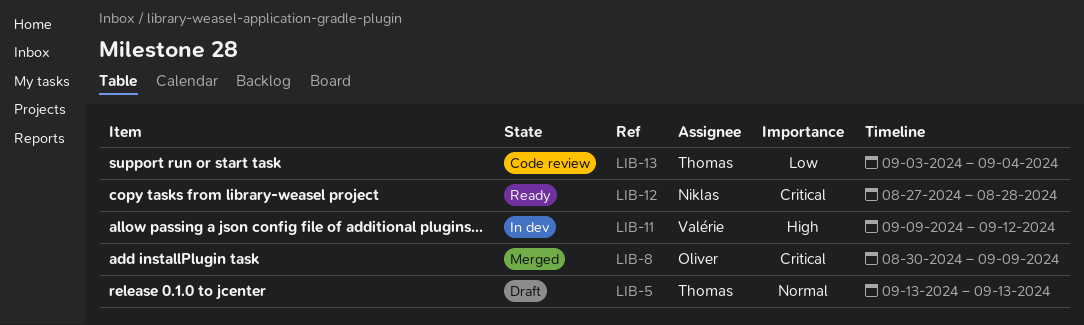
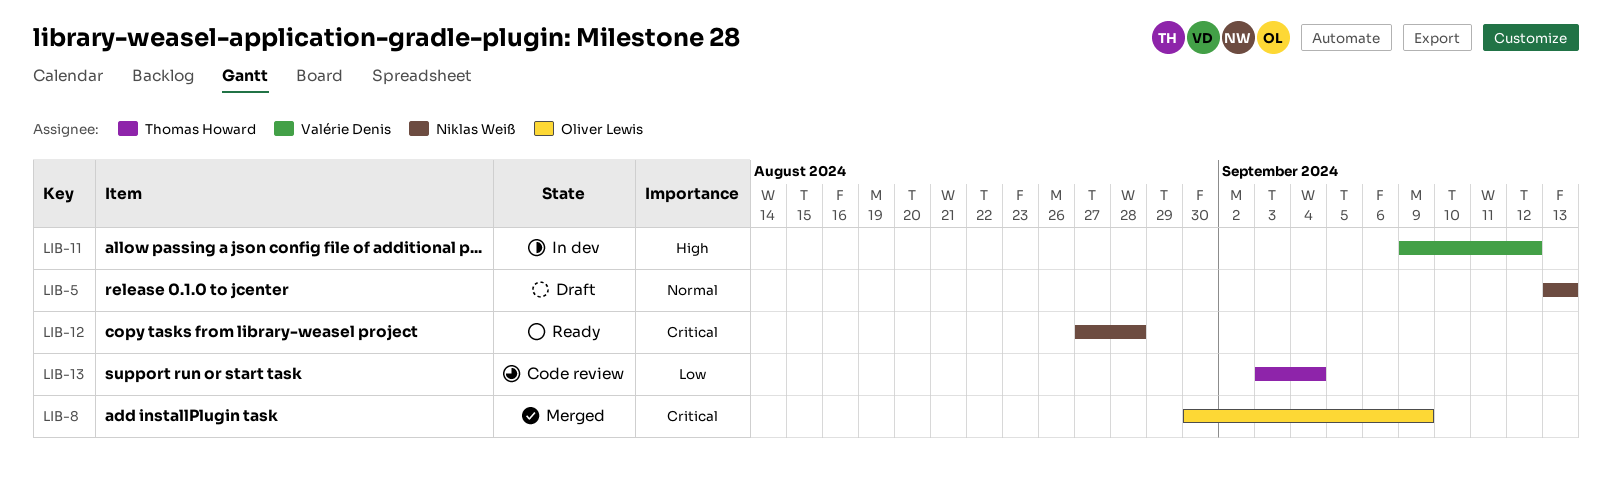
LIB-5, owner: Thomas Howard -> Niklas Weiß

